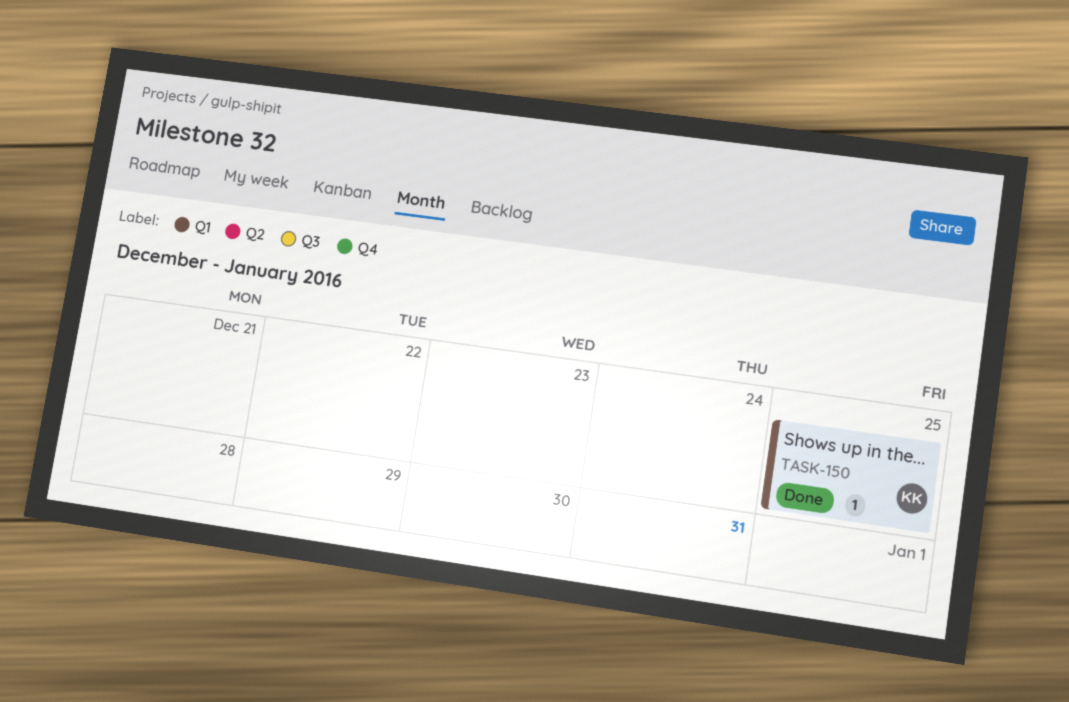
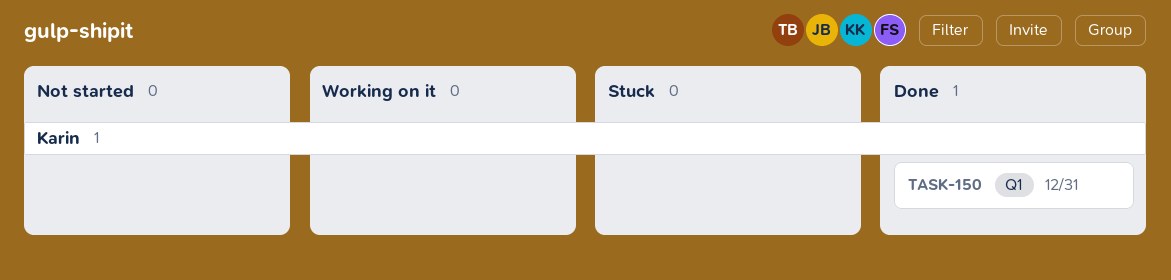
TASK-150, due: Dec 25 -> Dec 31

